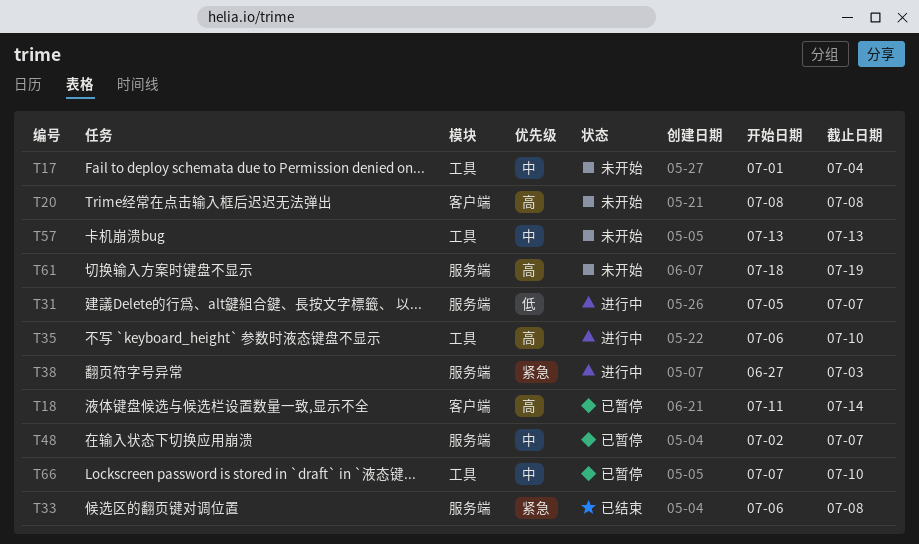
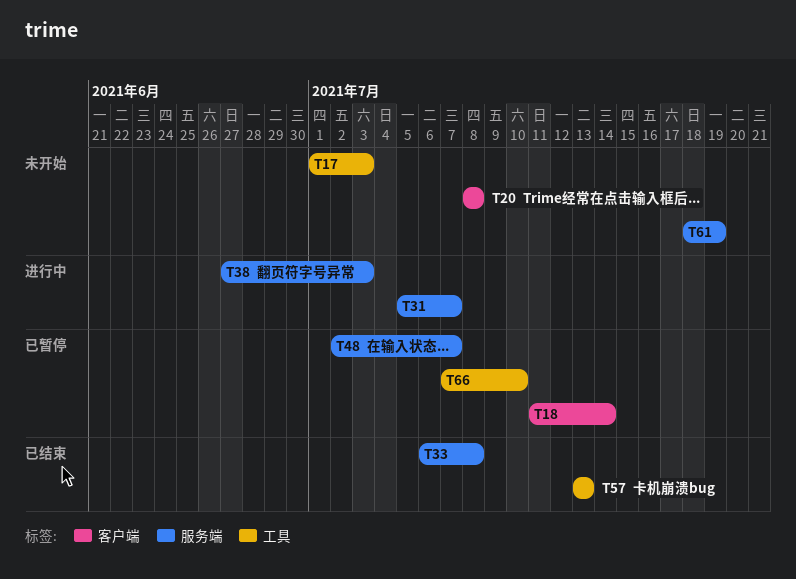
T17, due: Jul 4 -> Jul 3
T35: present -> none
T57, status: 未开始 -> 已结束

